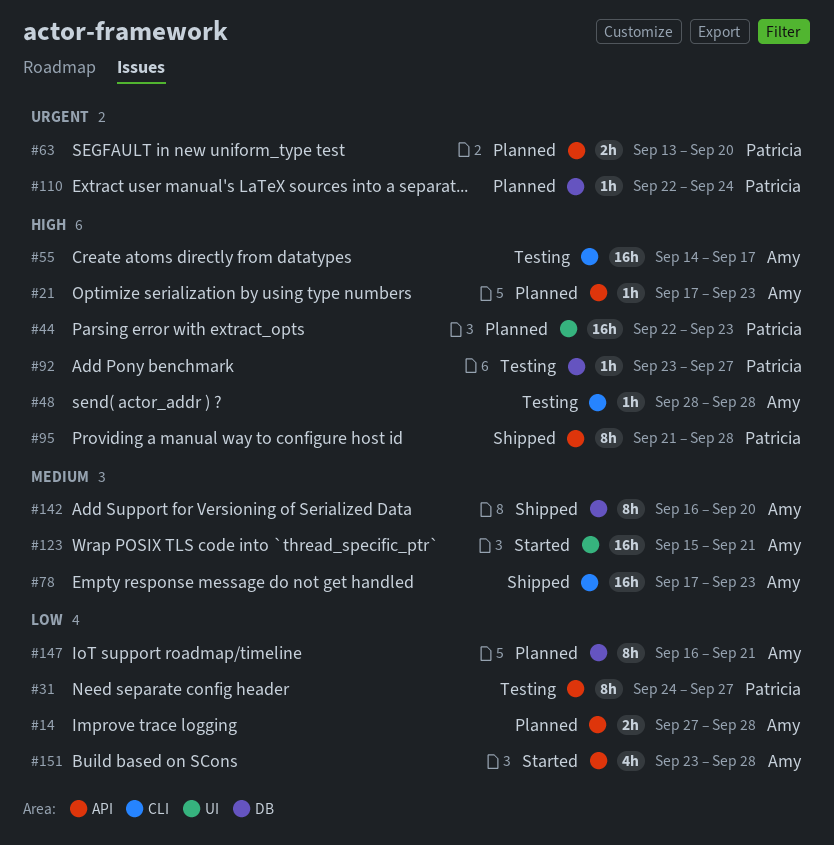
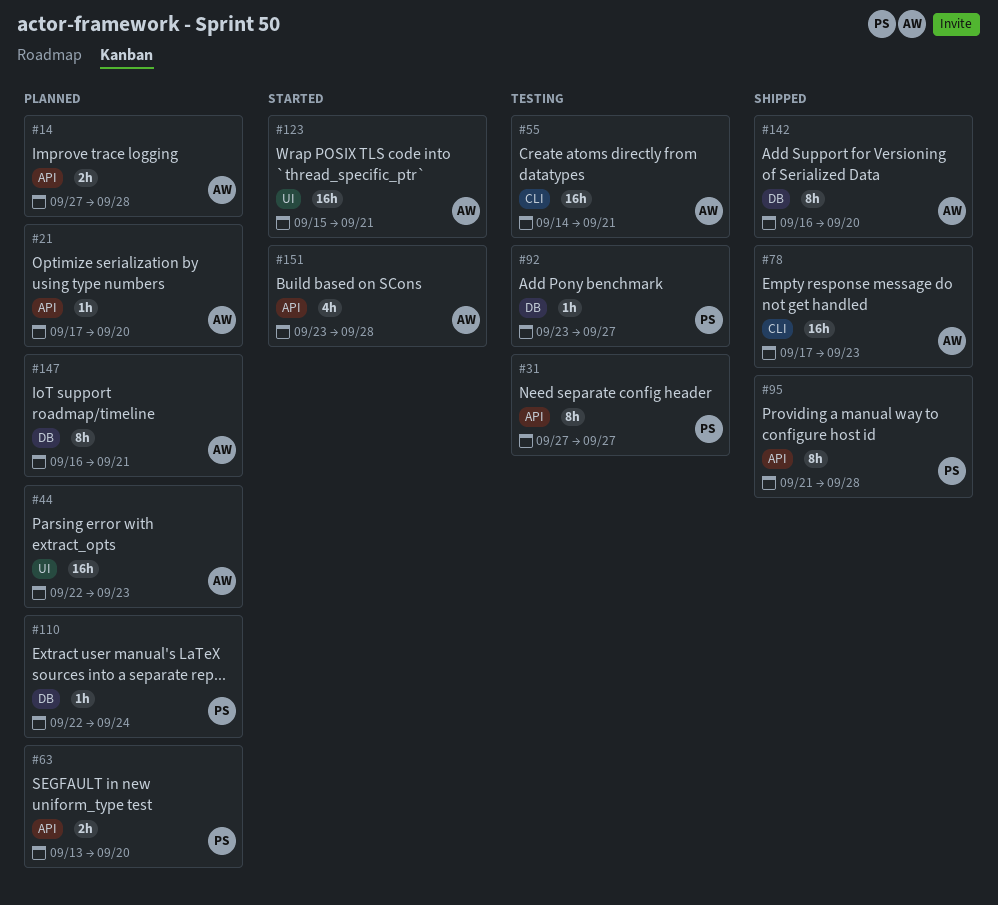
#21, due: Sep 23 -> Sep 20
#31, start: Sep 24 -> Sep 27
#44, owner: Patricia -> Amy
#48: present -> none
#55, due: Sep 17 -> Sep 21

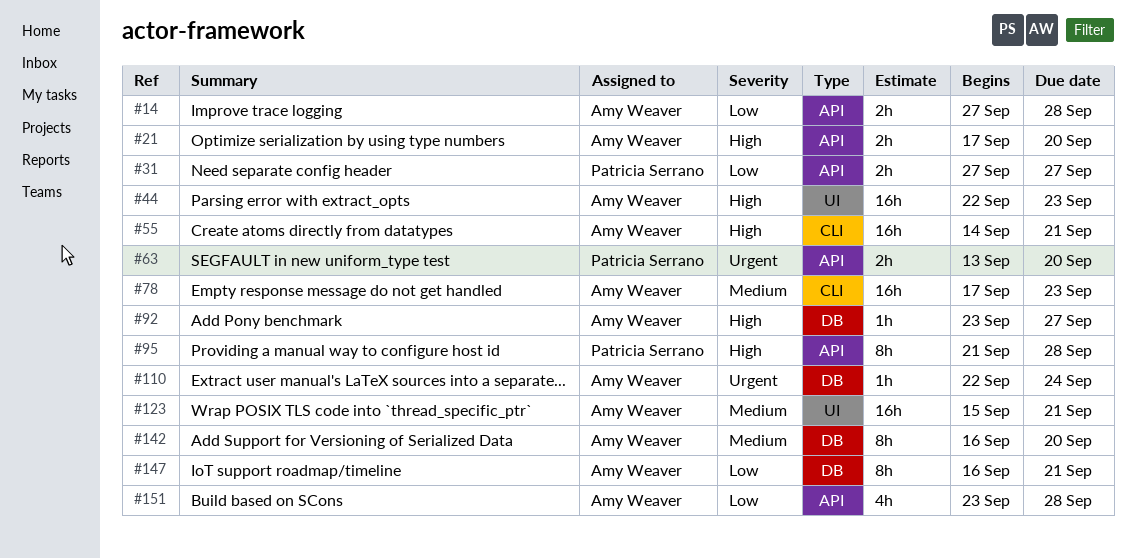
#21, estimate: 1h -> 2h
#31, estimate: 8h -> 2h
#92, owner: Patricia Serrano -> Amy Weaver
#110, owner: Patricia Serrano -> Amy Weaver

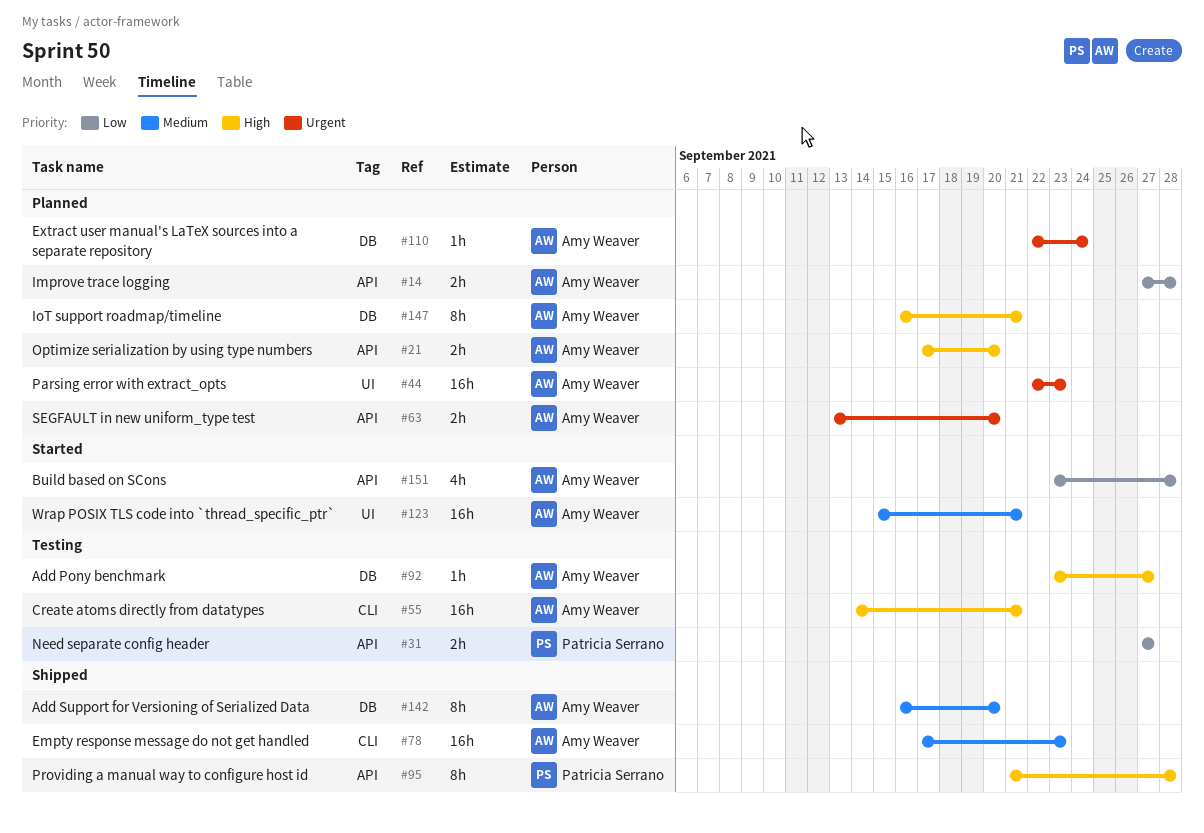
#44, priority: High -> Urgent
#63, owner: Patricia Serrano -> Amy Weaver
#147, priority: Low -> High

